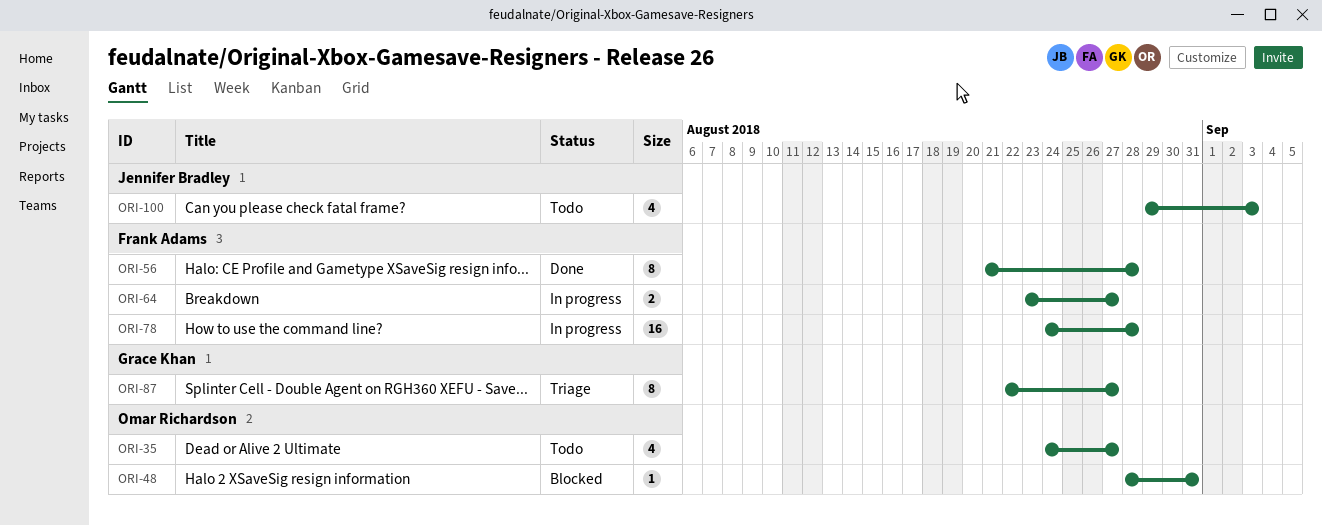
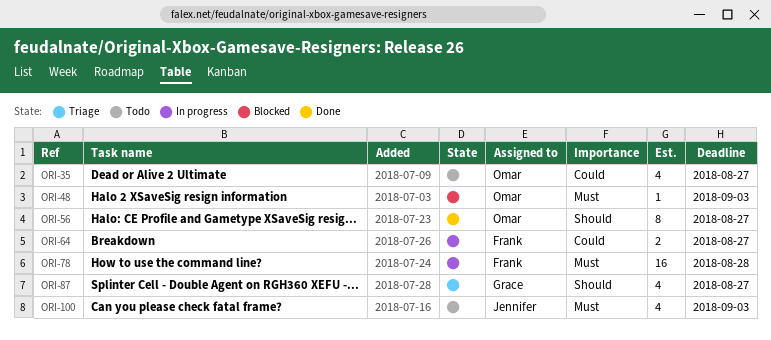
ORI-48, due: Aug 31 -> Sep 3
ORI-56, owner: Frank Adams -> Omar Richardson
ORI-56, due: Aug 28 -> Aug 27
ORI-87, estimate: 8 -> 4

